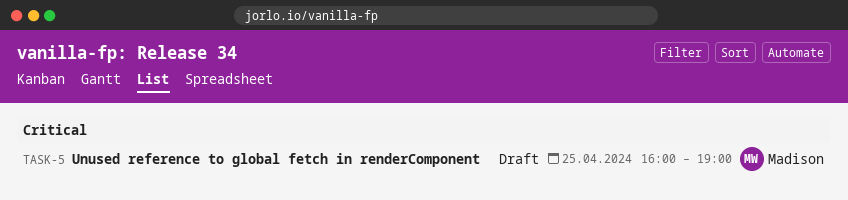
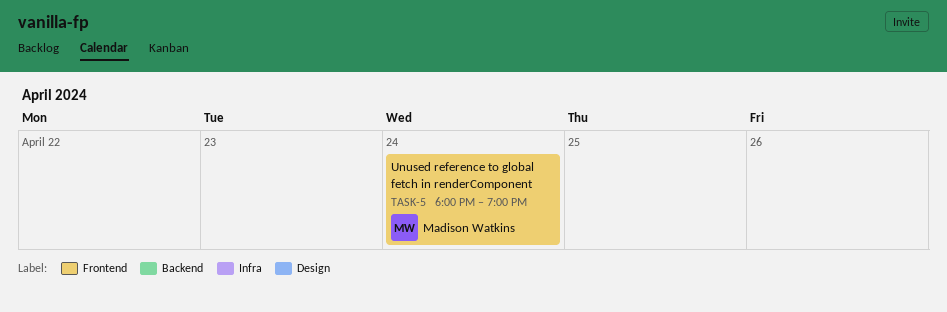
TASK-5, day: Apr 25 -> Apr 24
TASK-5, begins: 16:00 -> 18:00

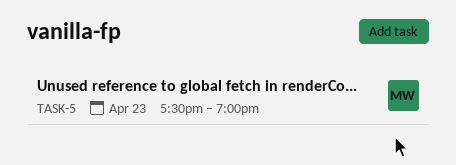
TASK-5, day: Apr 24 -> Apr 23
TASK-5, begins: 18:00 -> 17:30

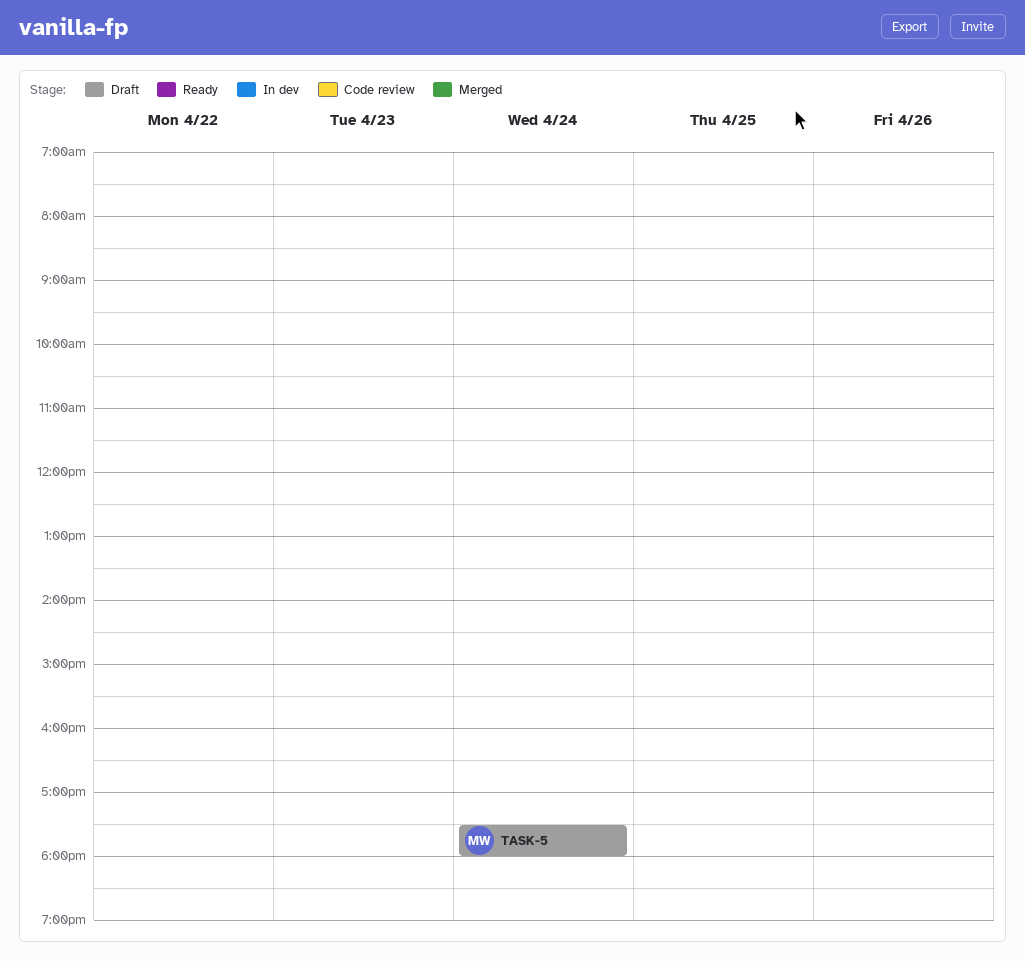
TASK-5, day: Apr 23 -> Apr 24
TASK-5, ends: 19:00 -> 18:00

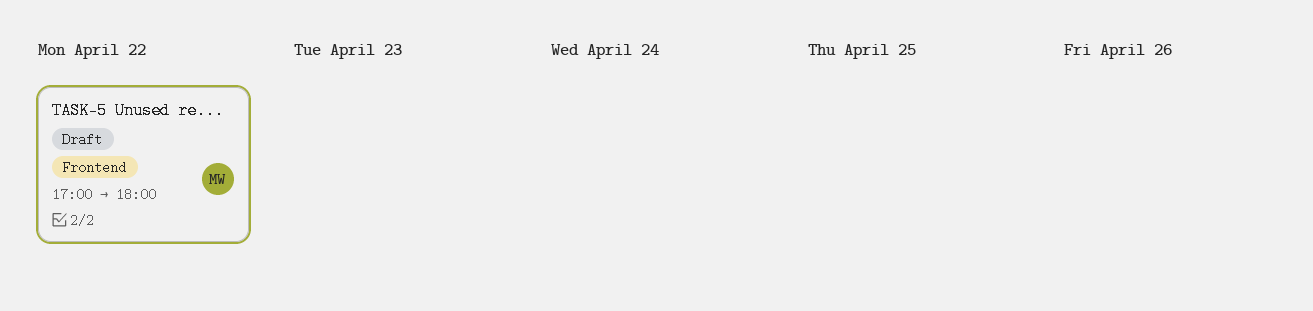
TASK-5, day: Apr 24 -> Apr 22
TASK-5, begins: 17:30 -> 17:00

